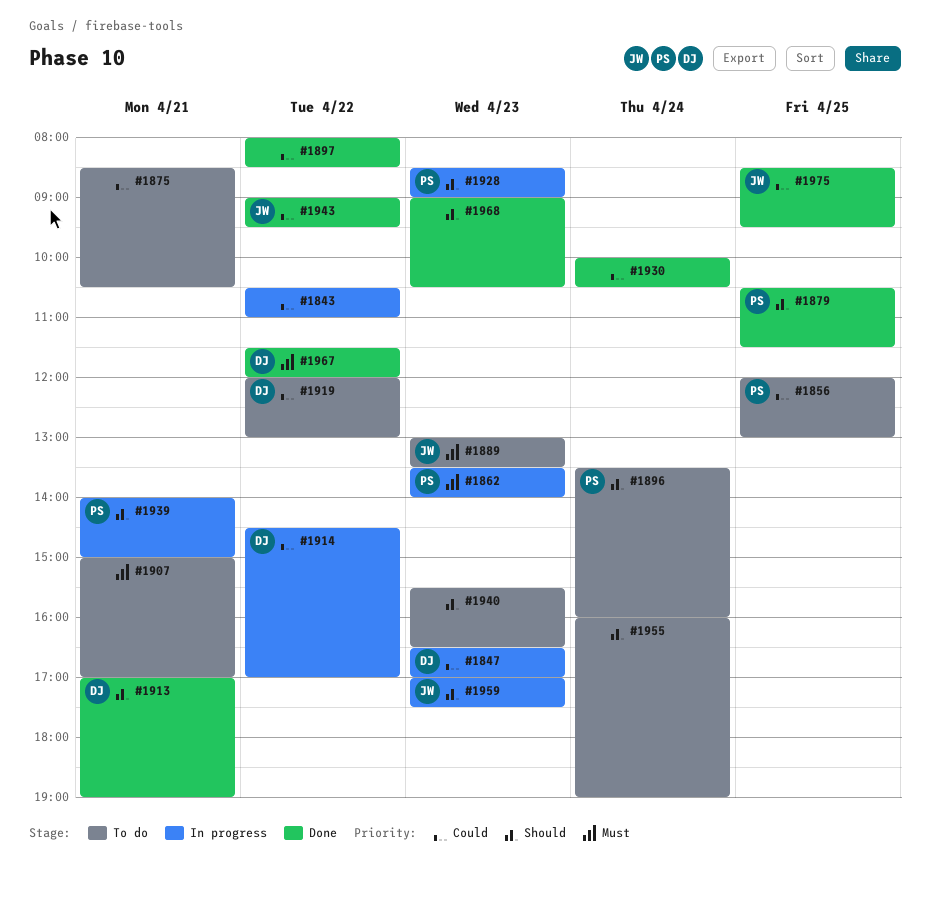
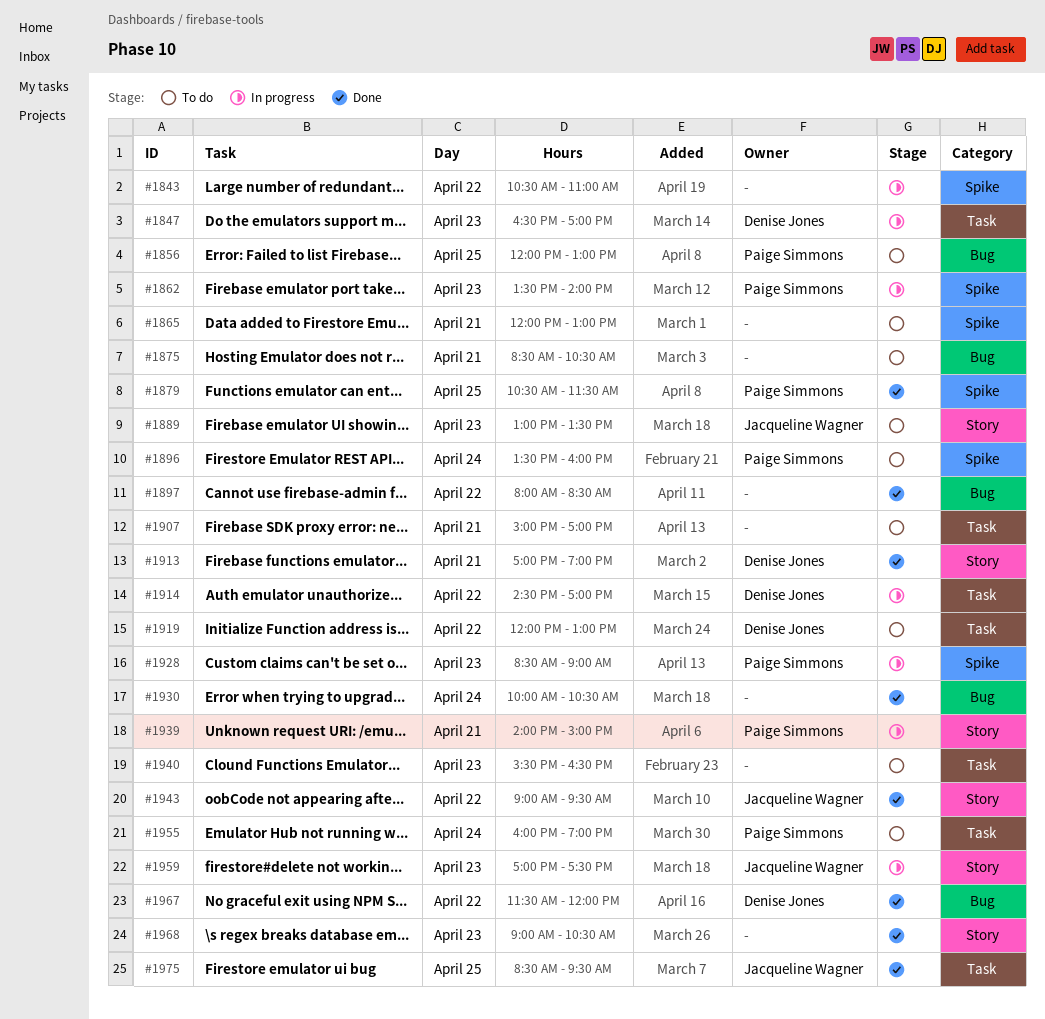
#1865: none -> present
#1955, owner: none -> Paige Simmons

